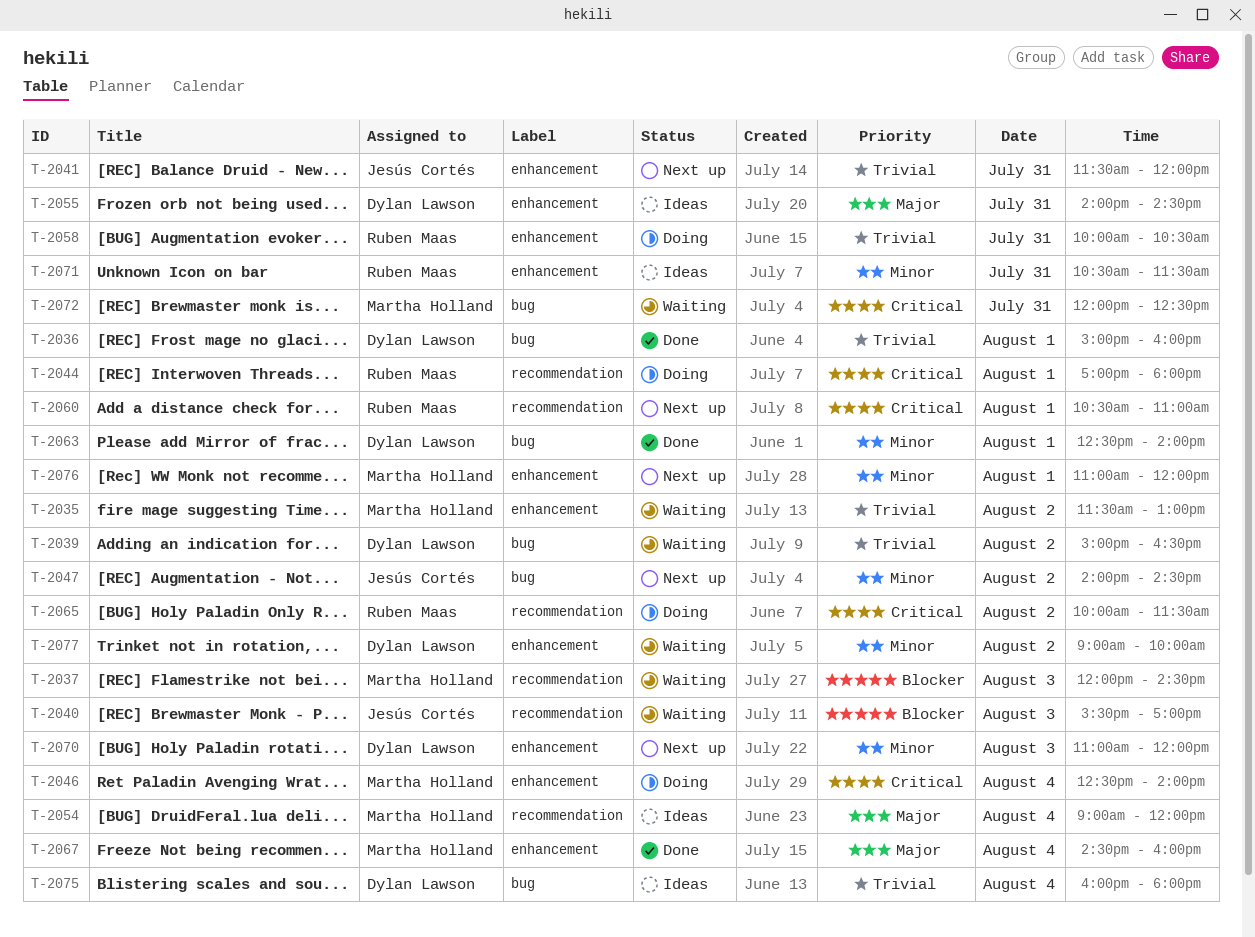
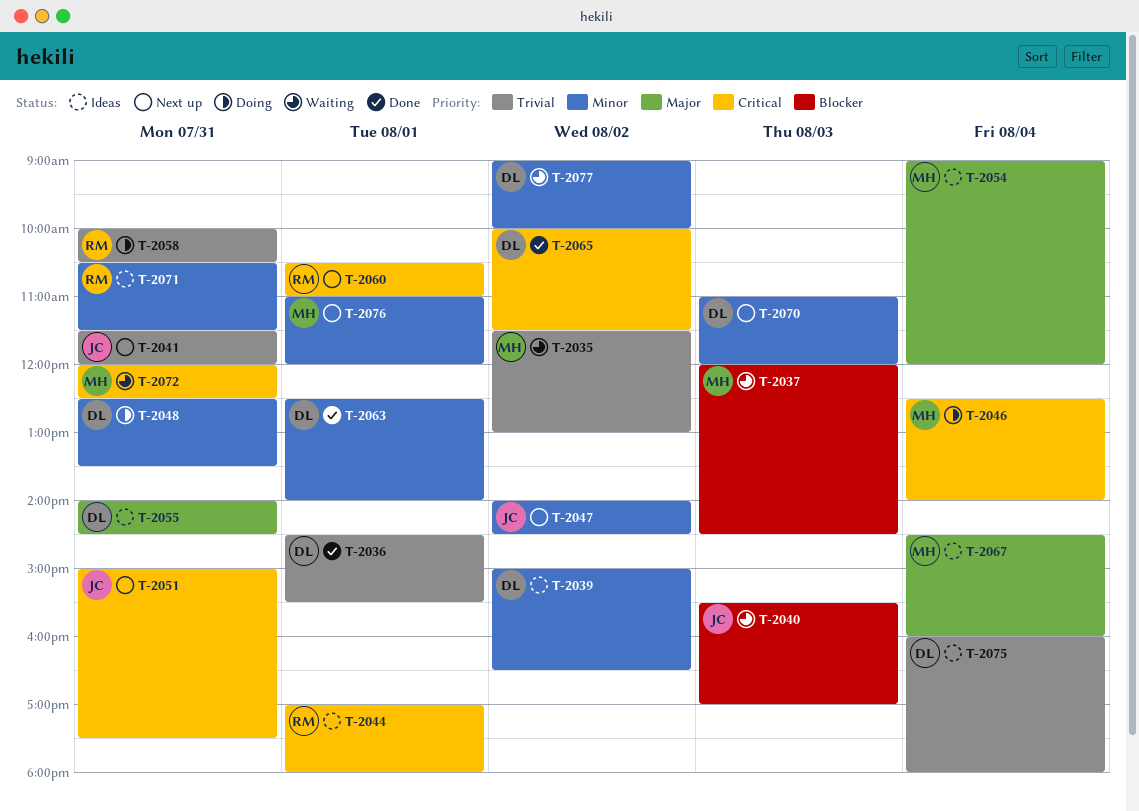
T-2036, begins: 15:00 -> 14:30
T-2036, ends: 16:00 -> 15:30
T-2039, status: Waiting -> Ideas
T-2039, priority: Trivial -> Minor
T-2044, status: Doing -> Ideas
T-2048: none -> present
T-2051: none -> present
T-2065, status: Doing -> Done
T-2065, owner: Ruben Maas -> Dylan Lawson
T-2067, status: Done -> Ideas

